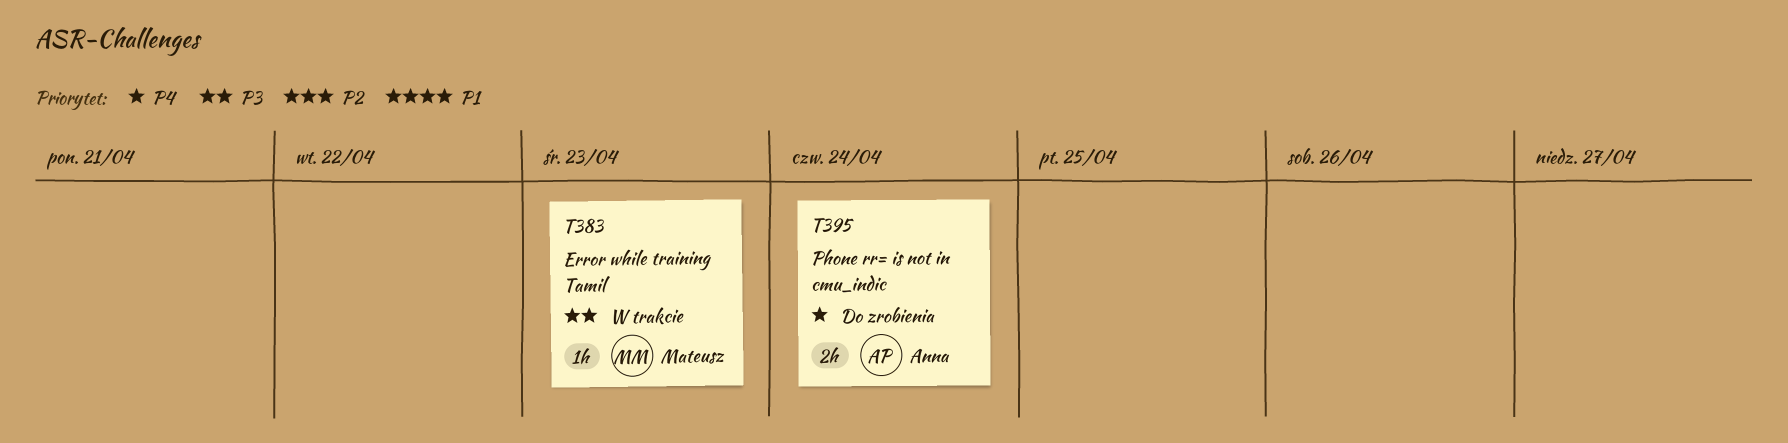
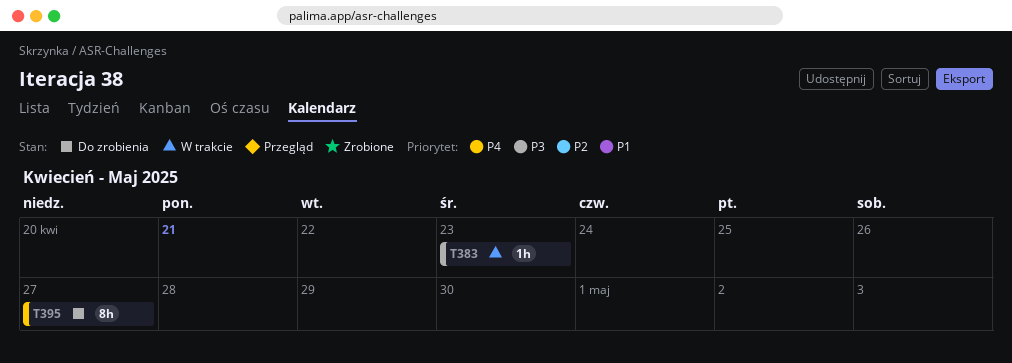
T395, estimate: 2h -> 8h
T395, due: Apr 24 -> Apr 27

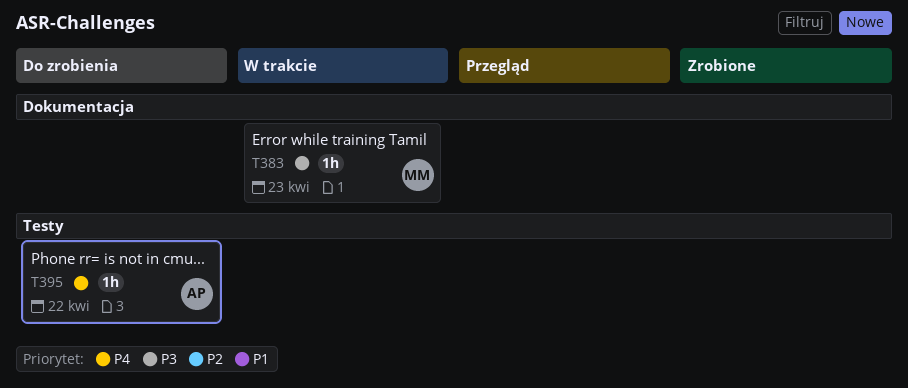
T395, estimate: 8h -> 1h
T395, due: Apr 27 -> Apr 22

